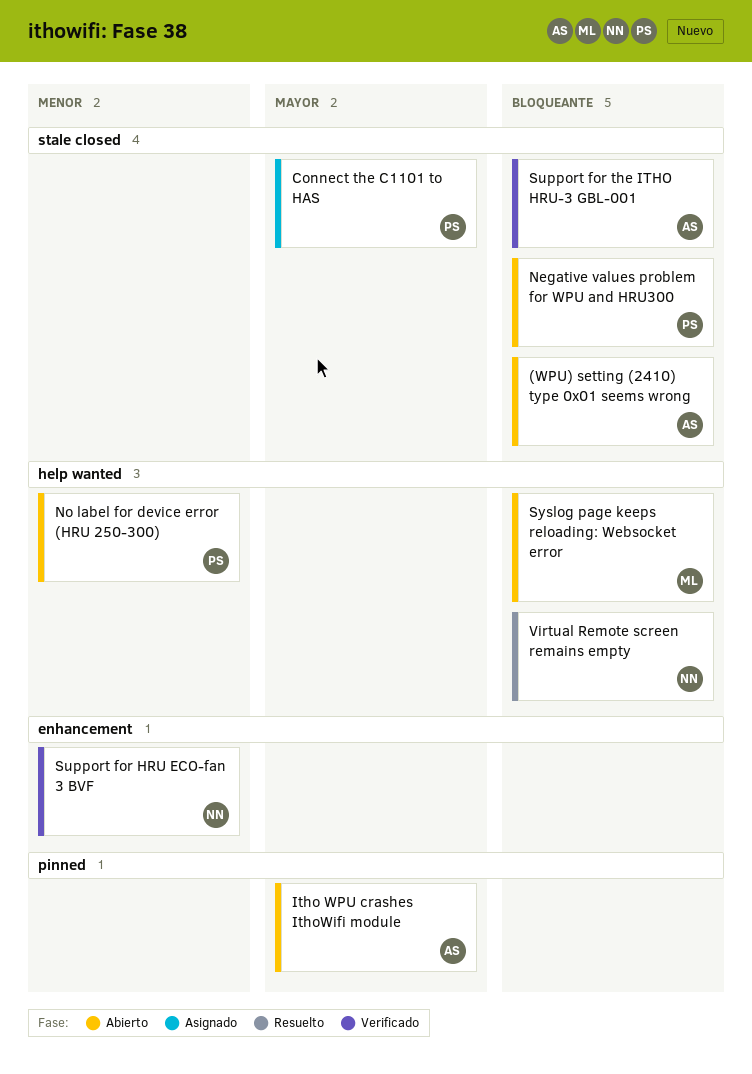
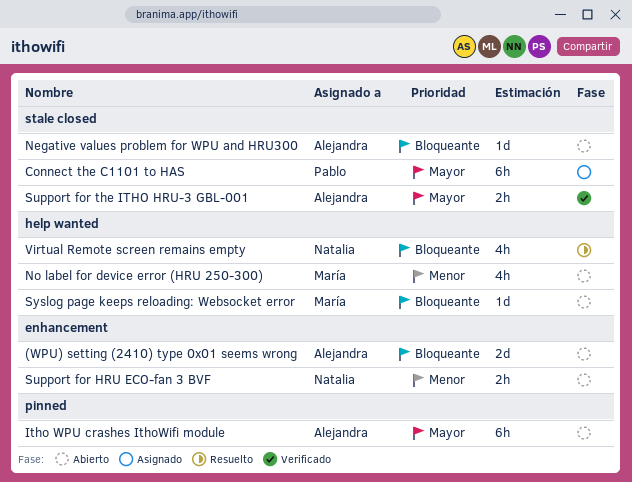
(WPU) setting (2410) type 0x01 seems wrong, label: stale closed -> enhancement
Negative values problem for WPU and HRU300, owner: Pablo -> Alejandra
No label for device error (HRU 250-300), owner: Pablo -> María
Support for HRU ECO-fan 3 BVF, status: Verificado -> Abierto
Support for the ITHO HRU-3 GBL-001, priority: Bloqueante -> Mayor

